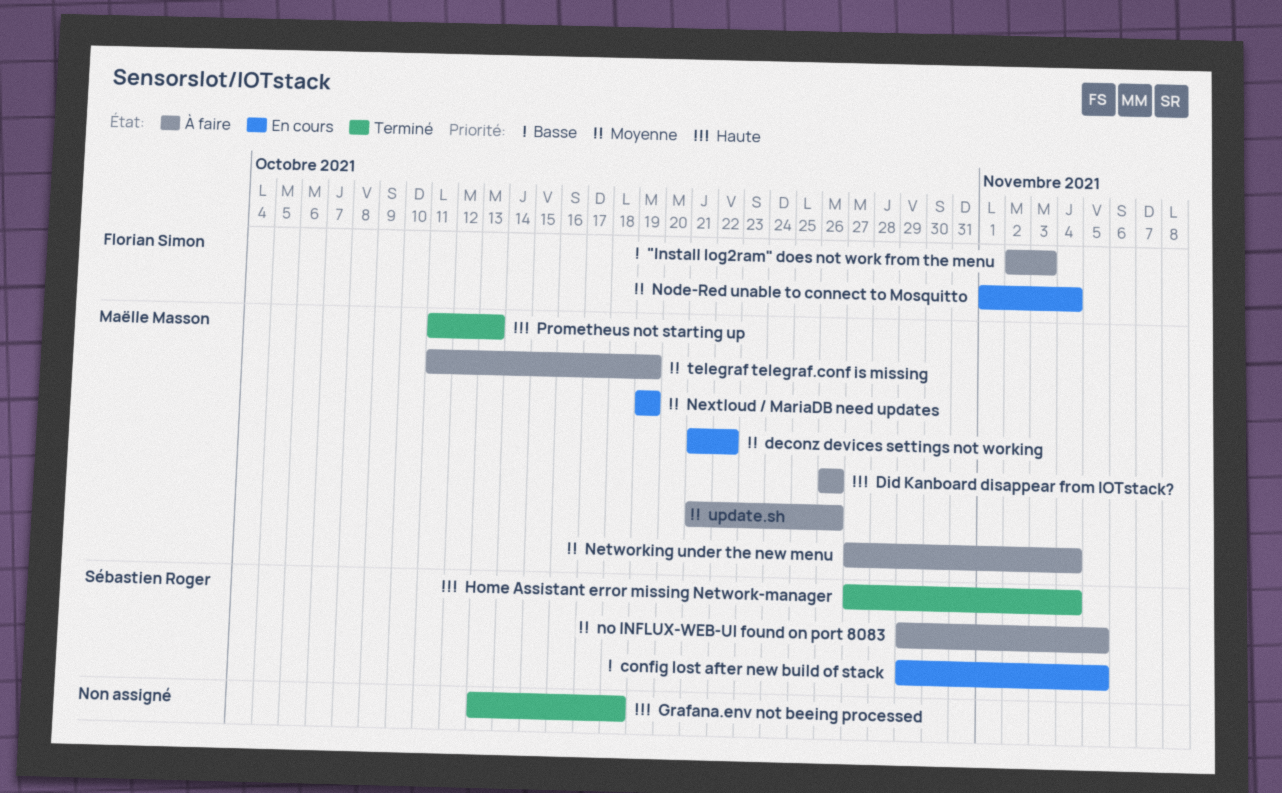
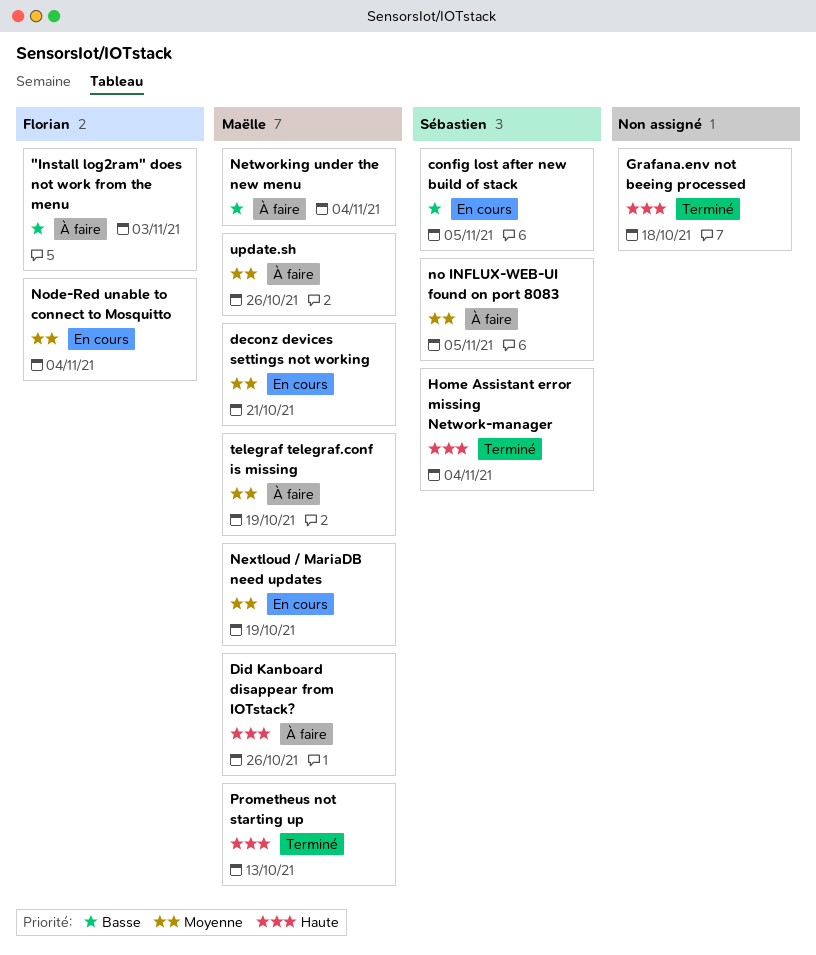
deconz devices settings not working, due: Oct 22 -> Oct 21
Networking under the new menu, priority: Moyenne -> Basse

